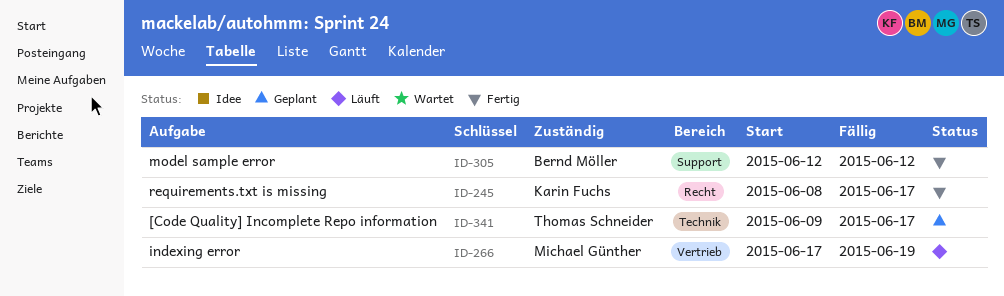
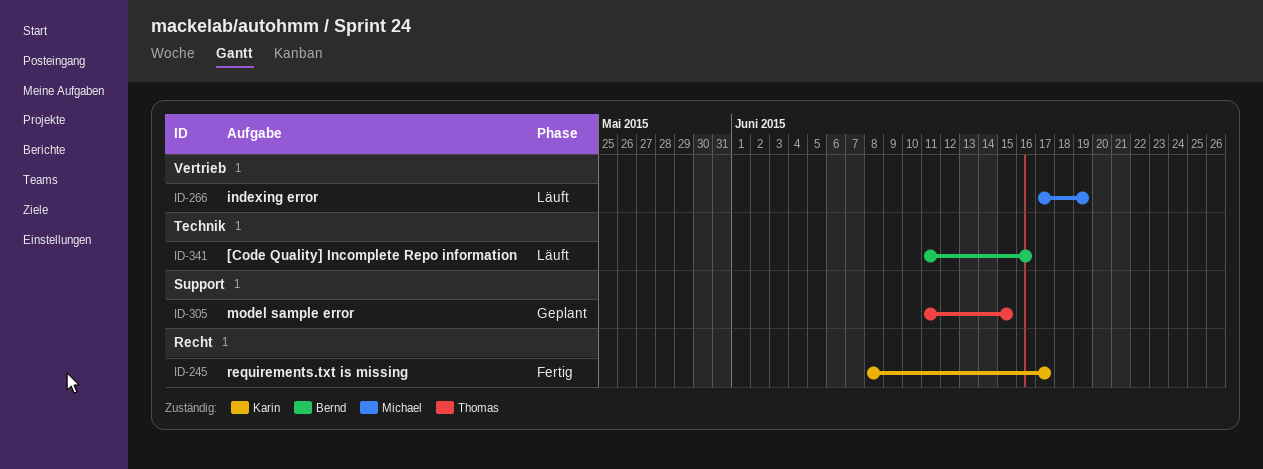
ID-305, status: Fertig -> Geplant
ID-305, owner: Bernd Möller -> Thomas Schneider
ID-305, start: Jun 12 -> Jun 11
ID-305, due: Jun 12 -> Jun 15
ID-341, status: Geplant -> Läuft
ID-341, owner: Thomas Schneider -> Bernd Möller
ID-341, start: Jun 9 -> Jun 11
ID-341, due: Jun 17 -> Jun 16

